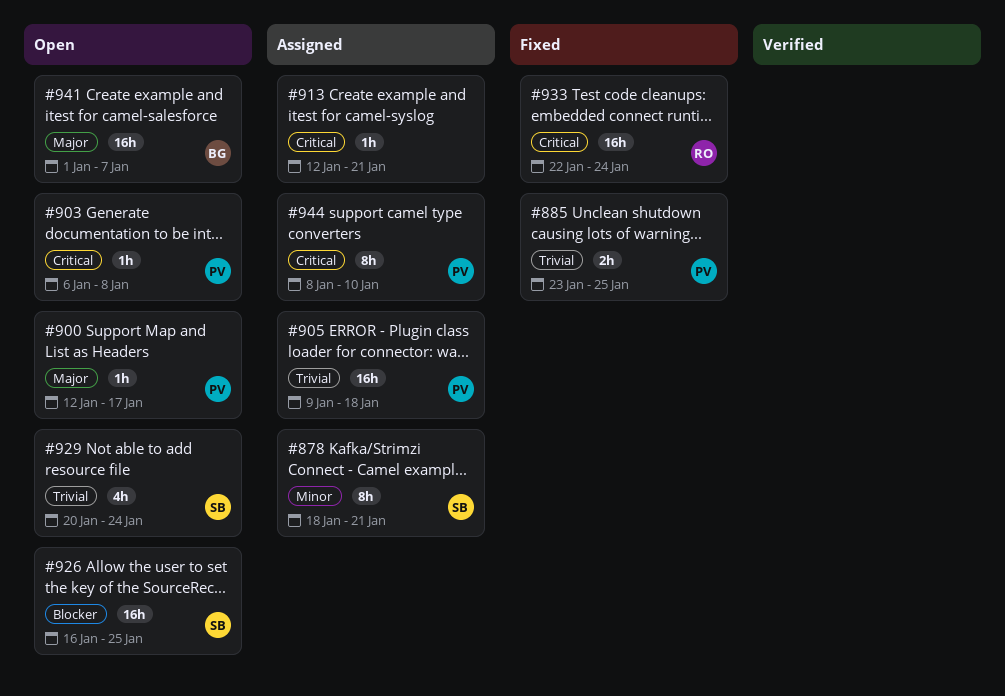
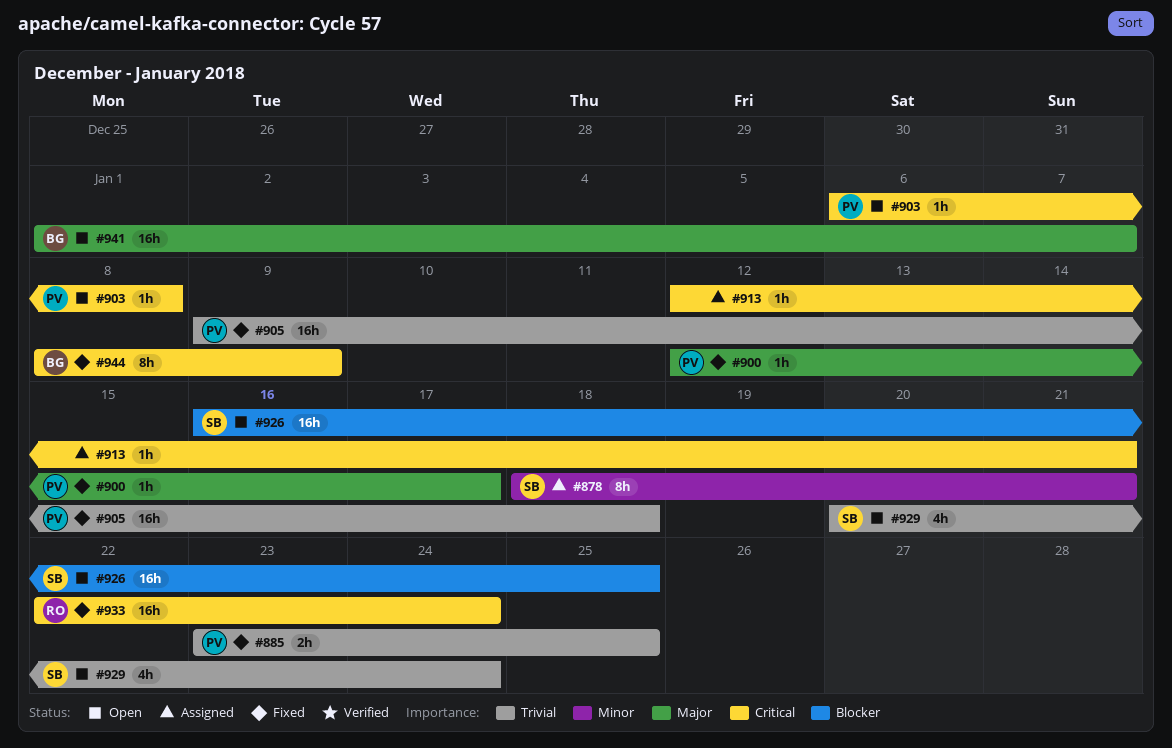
#900, status: Open -> Fixed
#905, status: Assigned -> Fixed
#944, status: Assigned -> Fixed
#944, owner: PV -> BG
#944, due: Jan 10 -> Jan 9

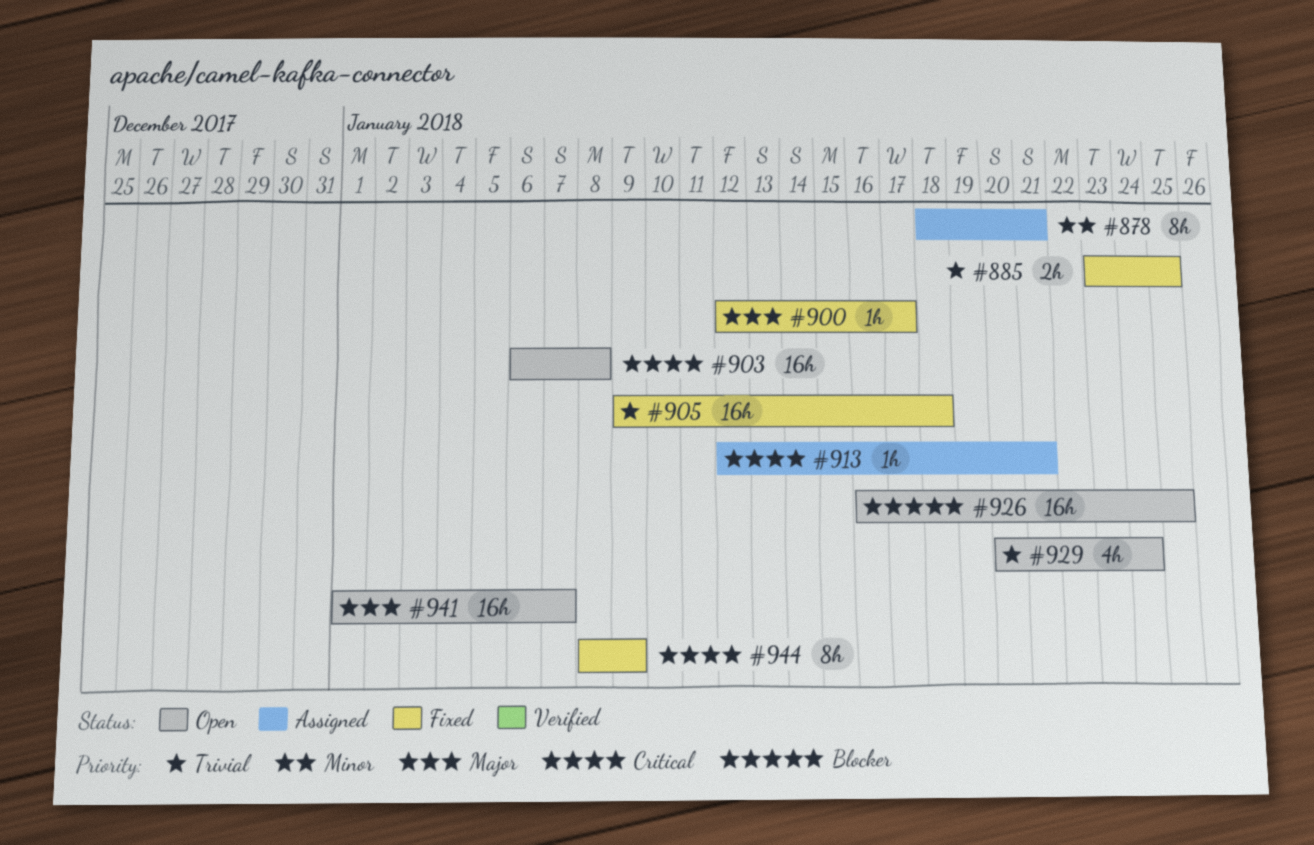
#903, estimate: 1h -> 16h
#933: present -> none

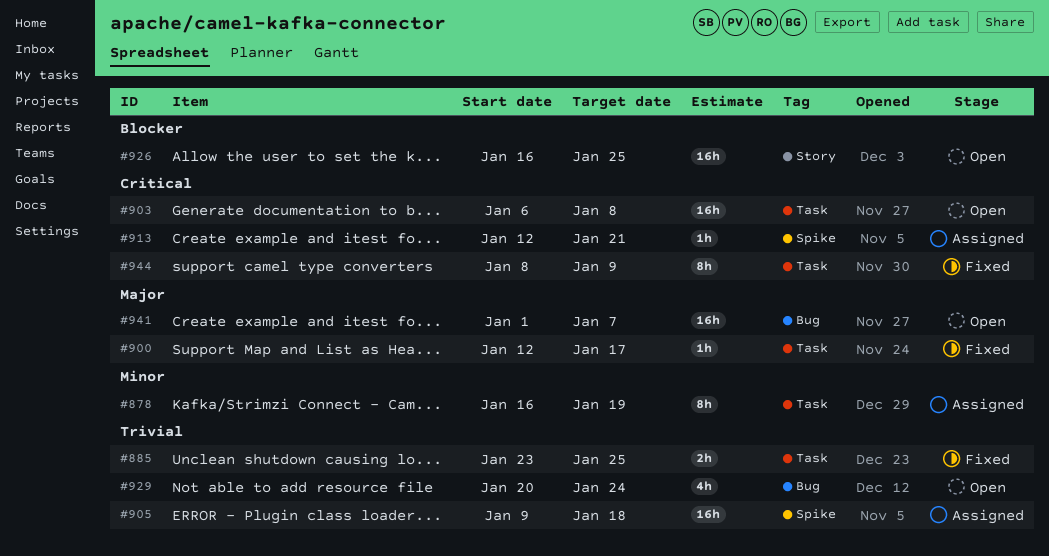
#878, start: Jan 18 -> Jan 16
#878, due: Jan 21 -> Jan 19
#905, status: Fixed -> Assigned

